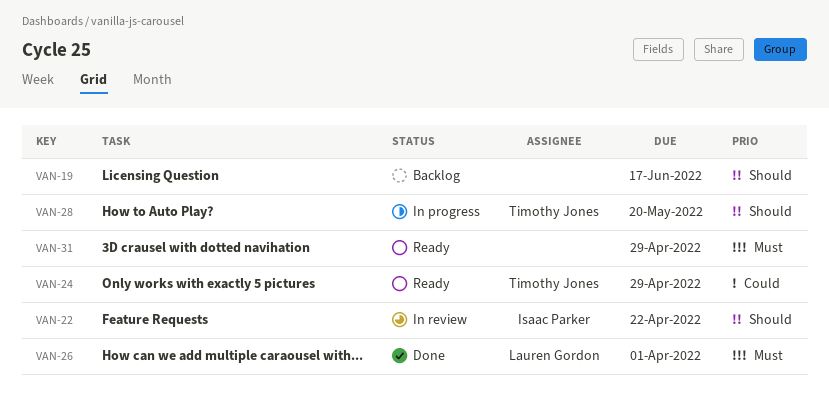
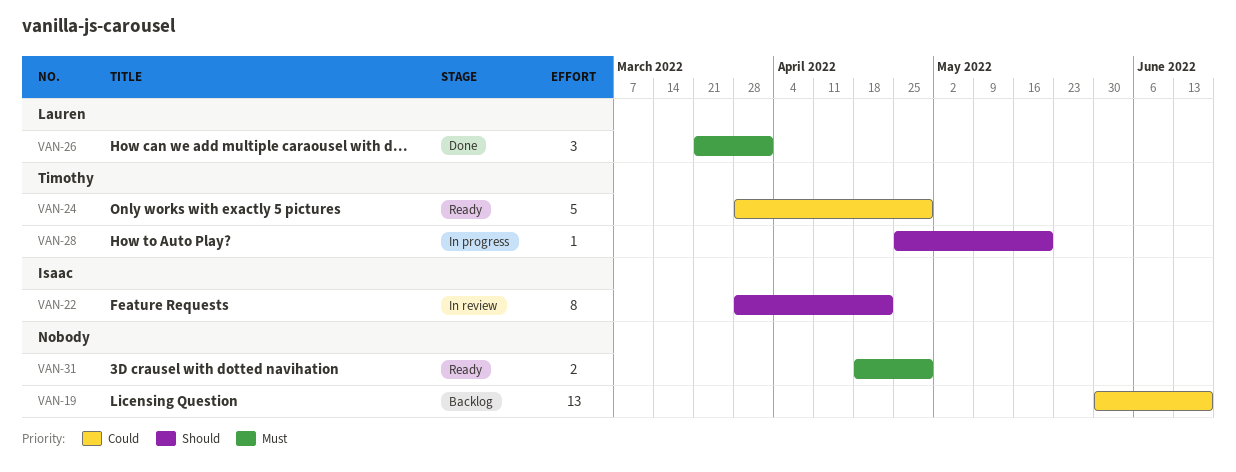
VAN-19, priority: Should -> Could

